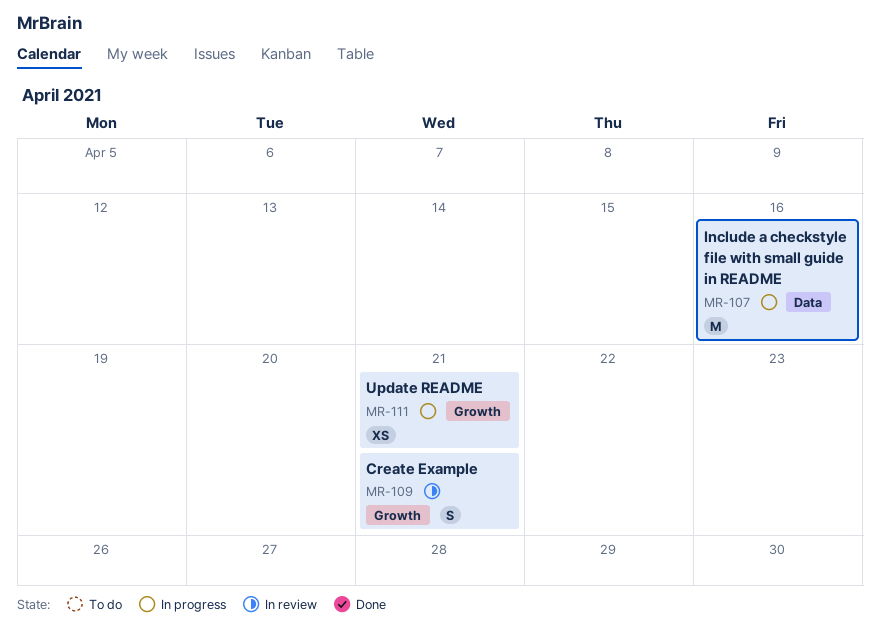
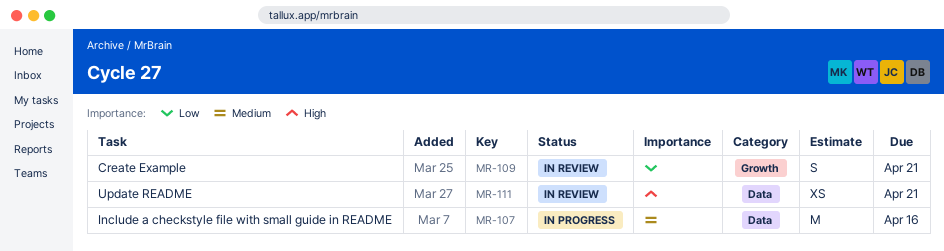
MR-111, status: In progress -> In review
MR-111, label: Growth -> Data

